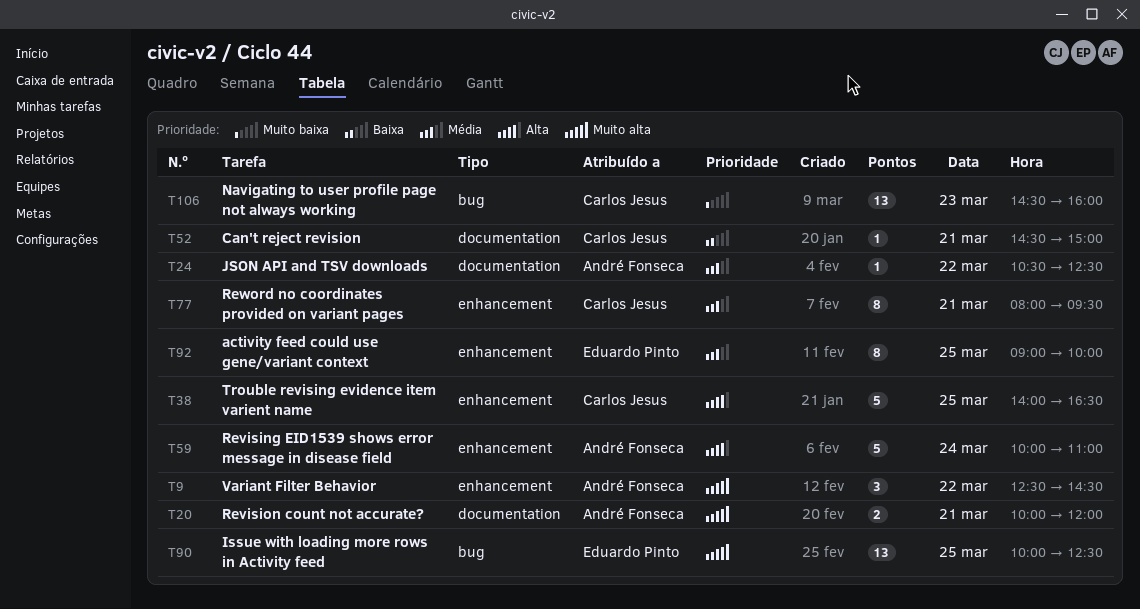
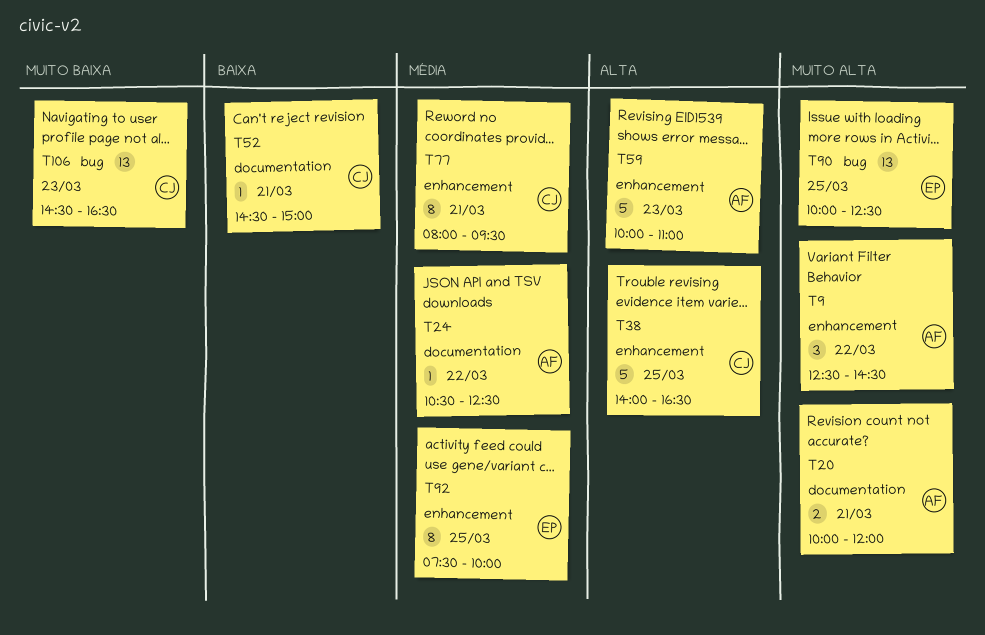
T59, day: Mar 24 -> Mar 23
T92, begins: 09:00 -> 07:30
T106, ends: 16:00 -> 16:30

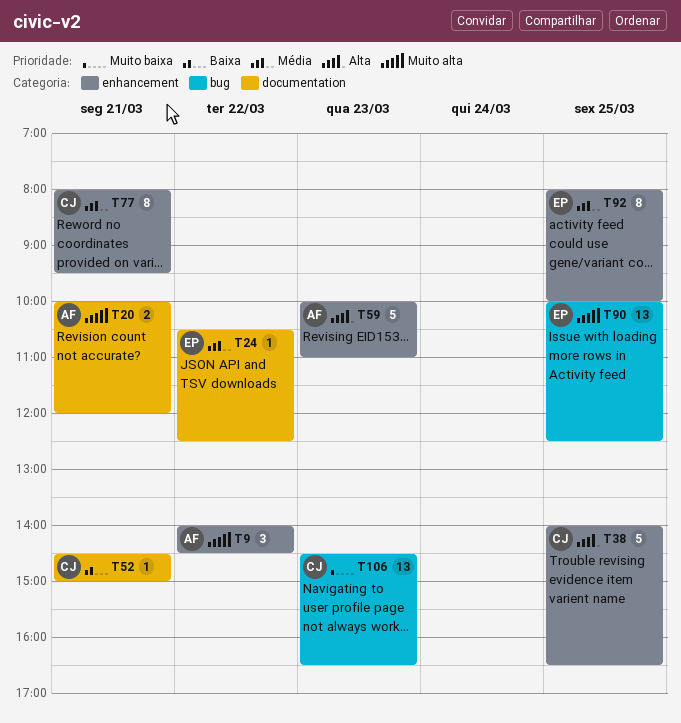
T9, begins: 12:30 -> 14:00
T24, owner: AF -> EP
T92, begins: 07:30 -> 08:00

